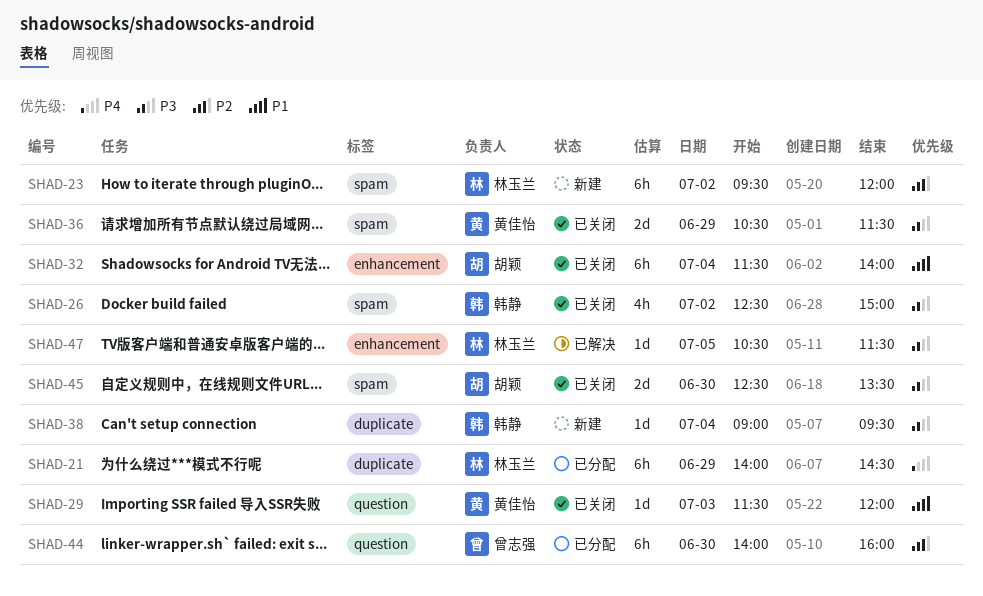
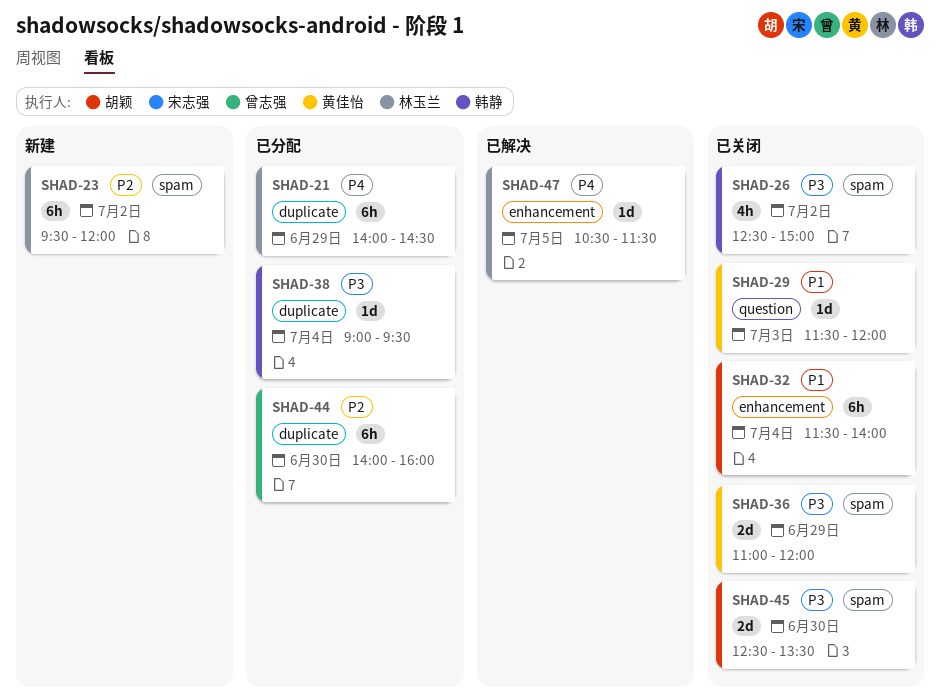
SHAD-36, begins: 10:30 -> 11:00
SHAD-36, ends: 11:30 -> 12:00
SHAD-38, status: 新建 -> 已分配
SHAD-44, label: question -> duplicate
SHAD-47, priority: P3 -> P4

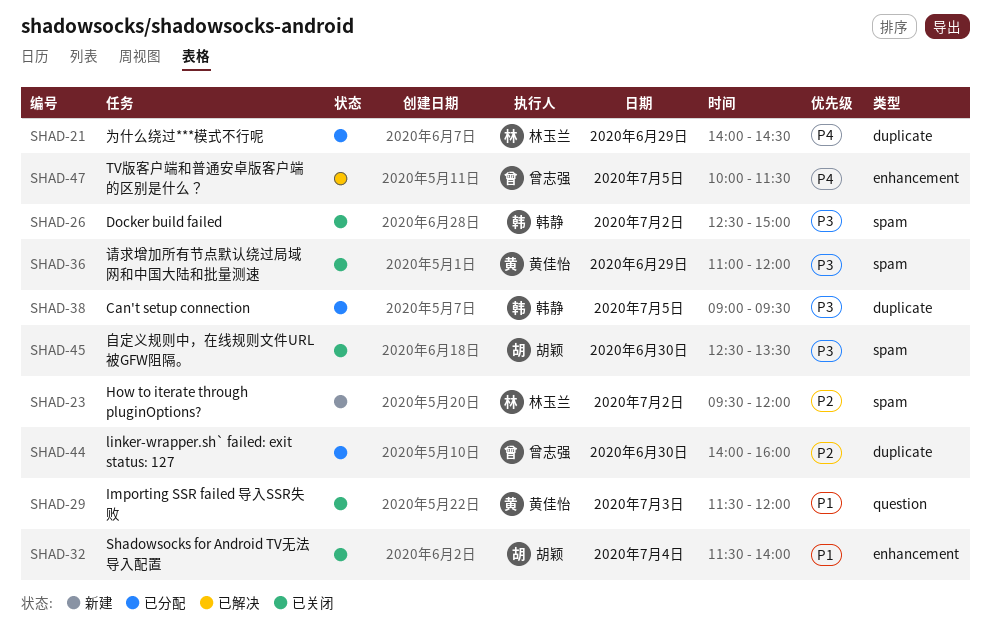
SHAD-38, day: Jul 4 -> Jul 5
SHAD-47, owner: 林玉兰 -> 曾志强
SHAD-47, begins: 10:30 -> 10:00

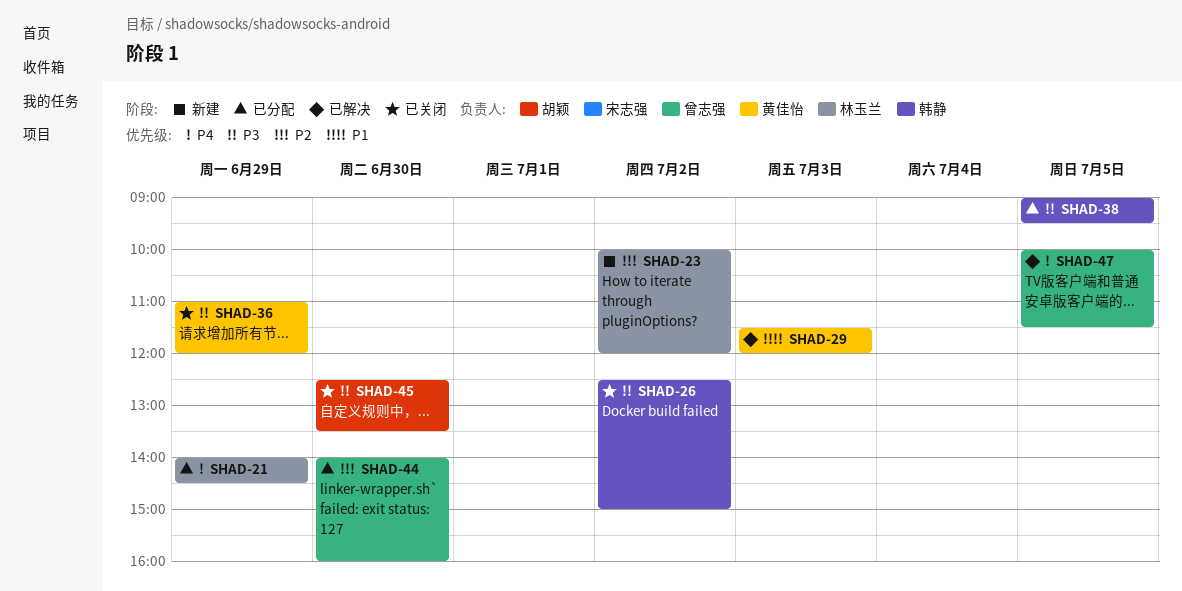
SHAD-23, begins: 09:30 -> 10:00
SHAD-29, status: 已关闭 -> 已解决
SHAD-32: present -> none

